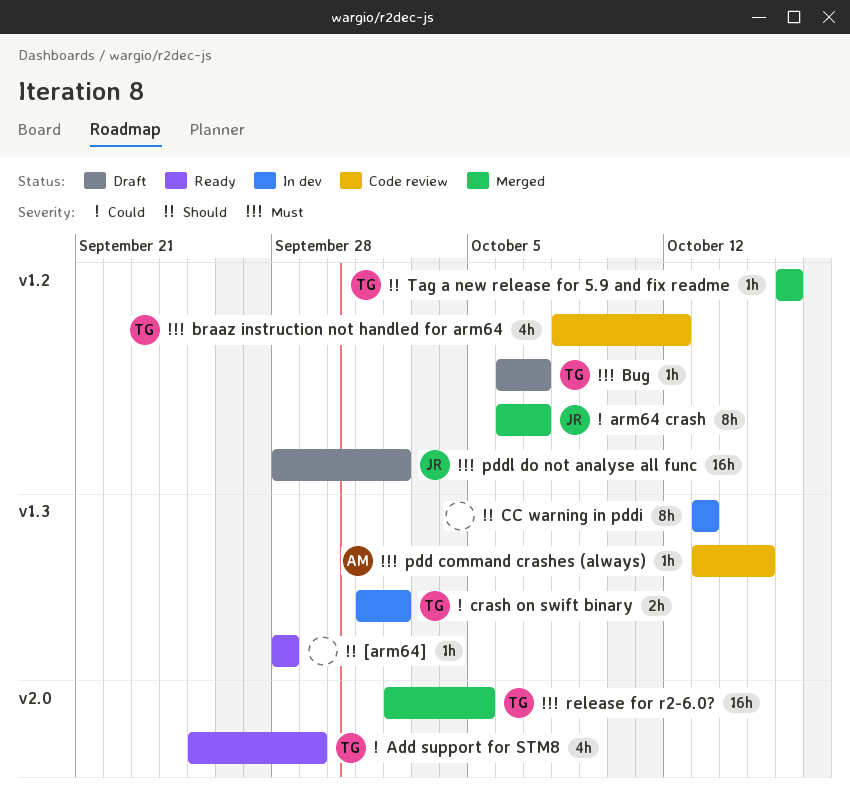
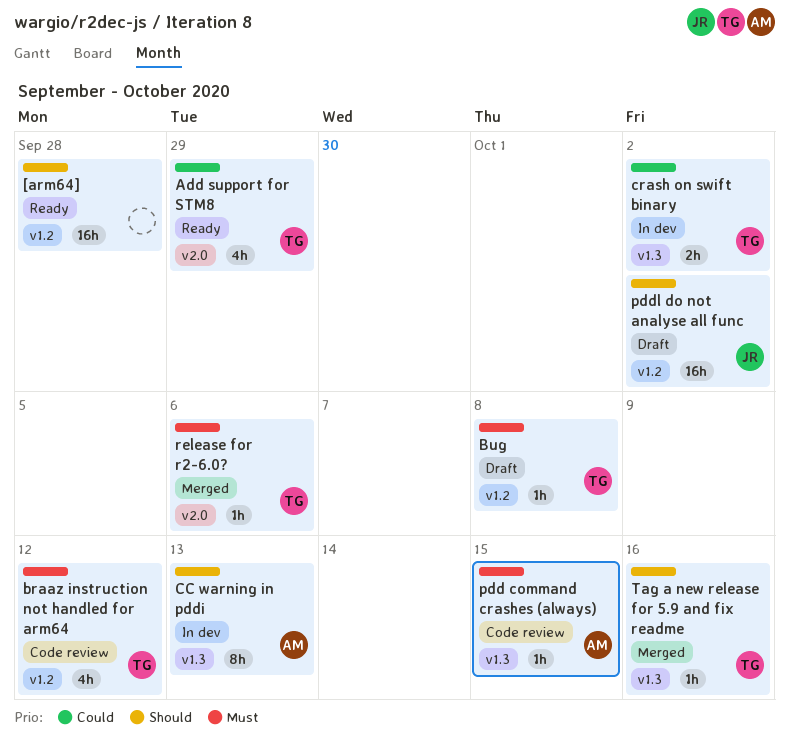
[arm64], label: v1.3 -> v1.2
[arm64], estimate: 1h -> 16h
arm64 crash: present -> none
Bug, due: Oct 7 -> Oct 8
CC warning in pddi, owner: none -> AM
pddl do not analyse all func, priority: Must -> Should
release for r2-6.0?, estimate: 16h -> 1h
release for r2-6.0?, due: Oct 5 -> Oct 6
Tag a new release for 5.9 and fix readme, label: v1.2 -> v1.3

